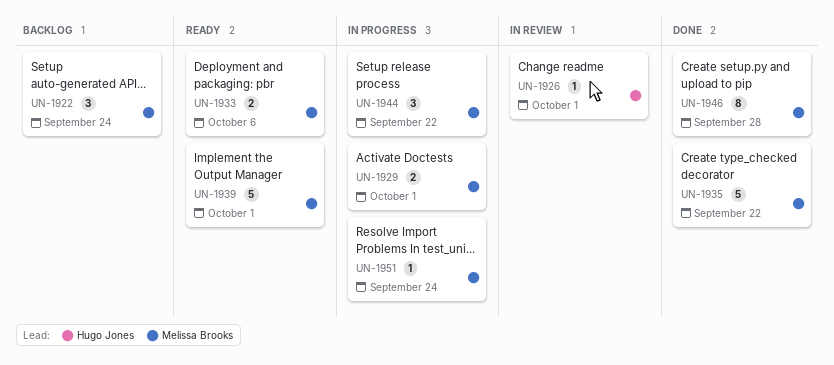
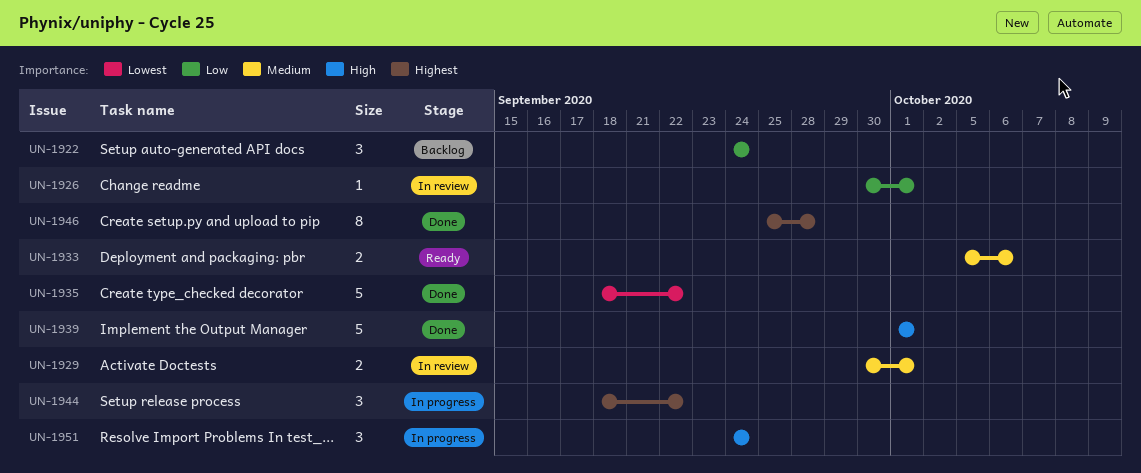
UN-1929, status: In progress -> In review
UN-1939, status: Ready -> Done
UN-1951, estimate: 1 -> 3

